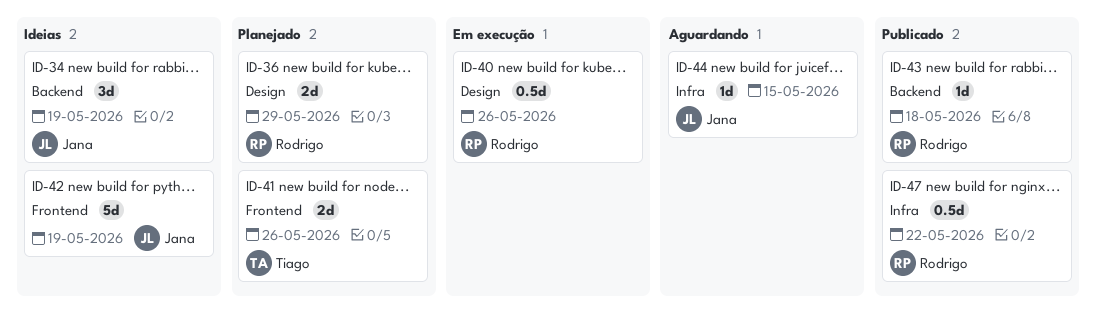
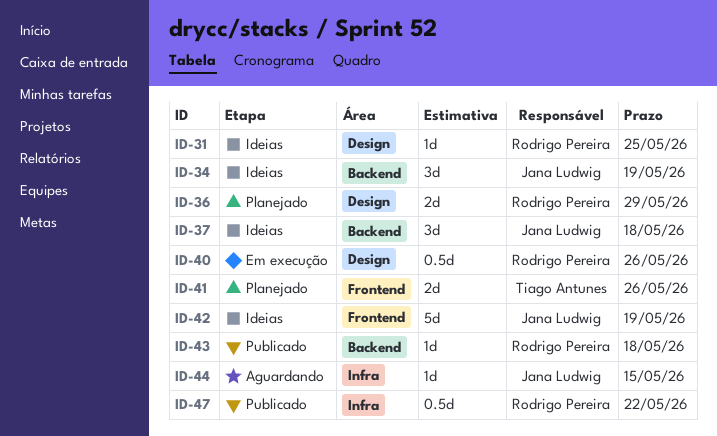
ID-31: none -> present
ID-37: none -> present

